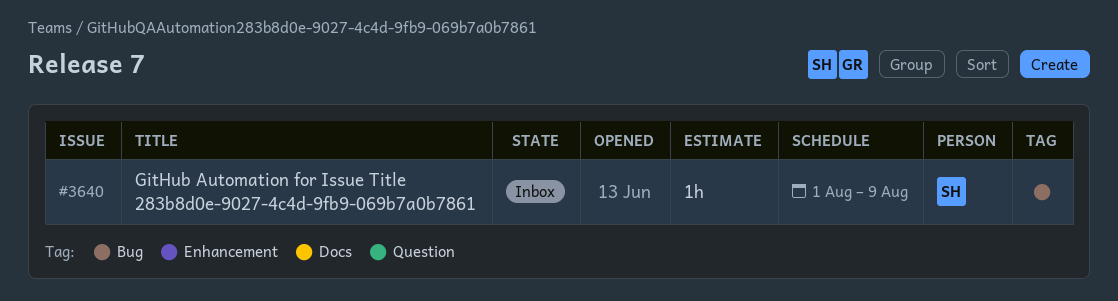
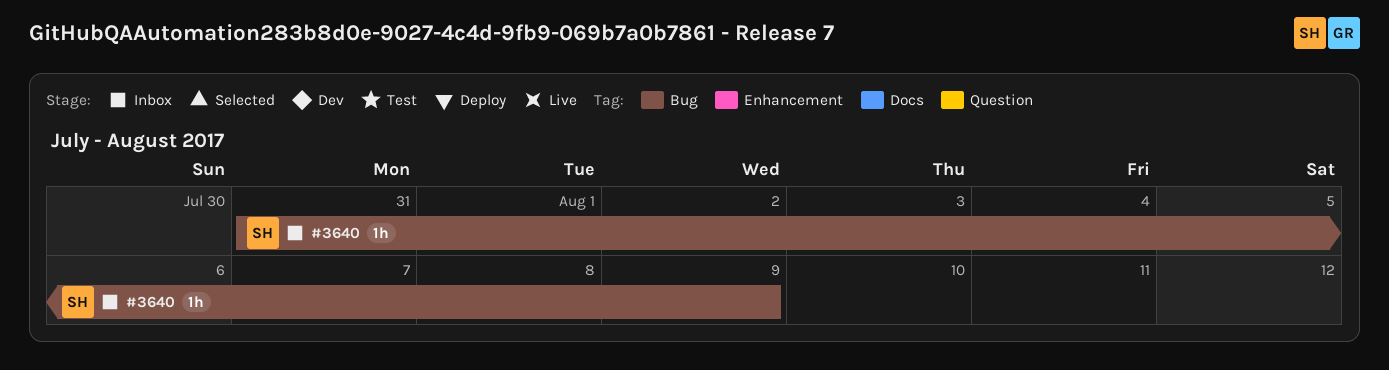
#3640, start: Aug 1 -> Jul 31

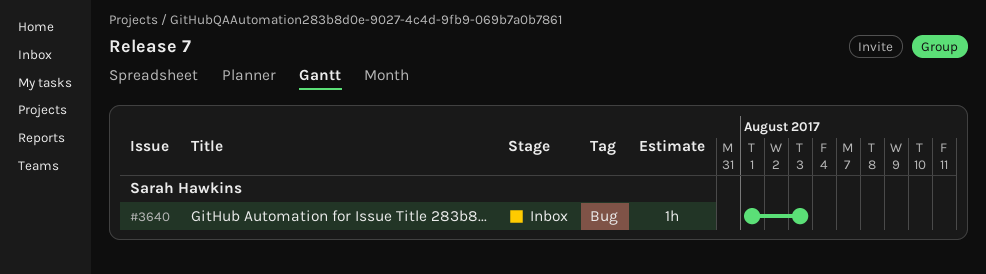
#3640, start: Jul 31 -> Aug 1
#3640, due: Aug 9 -> Aug 3

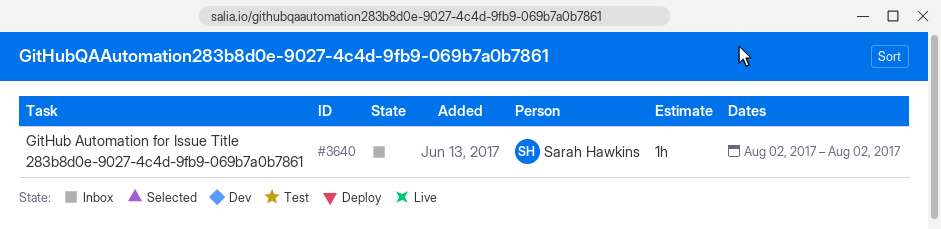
#3640, start: Aug 1 -> Aug 2
#3640, due: Aug 3 -> Aug 2

